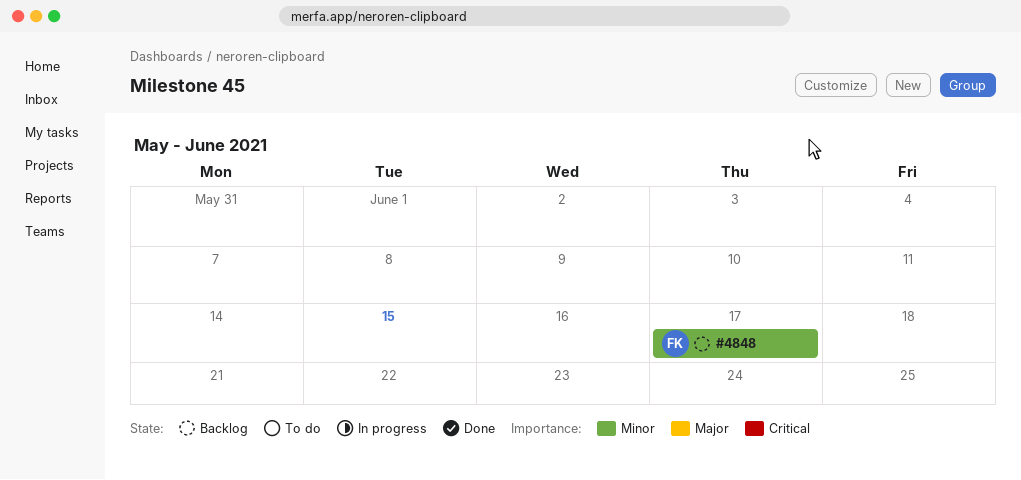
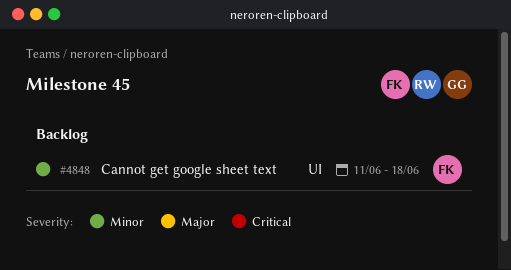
#4848, start: Jun 17 -> Jun 11
#4848, due: Jun 17 -> Jun 18

